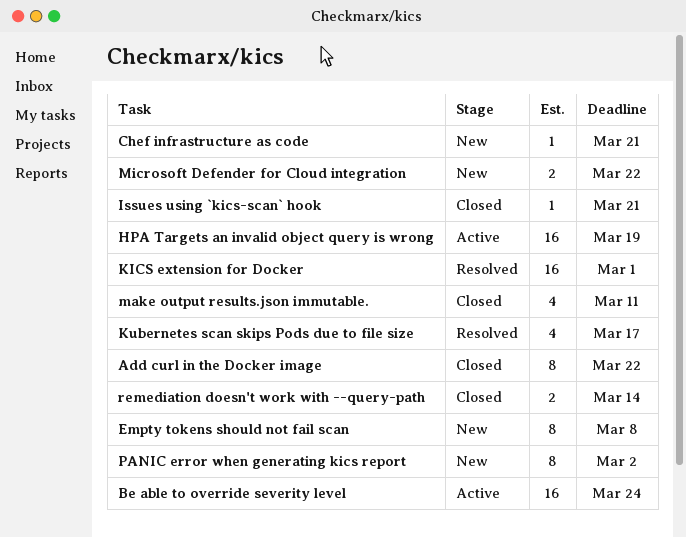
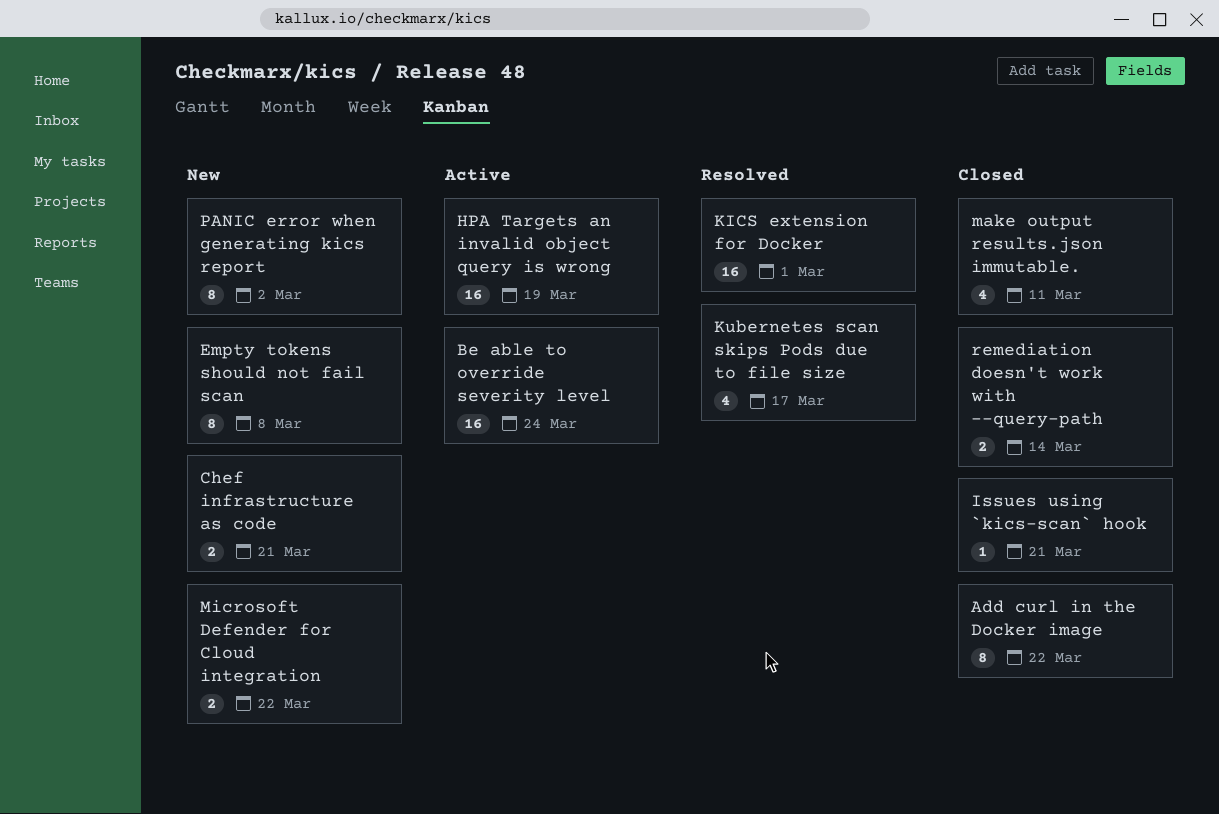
Chef infrastructure as code, estimate: 1 -> 2

